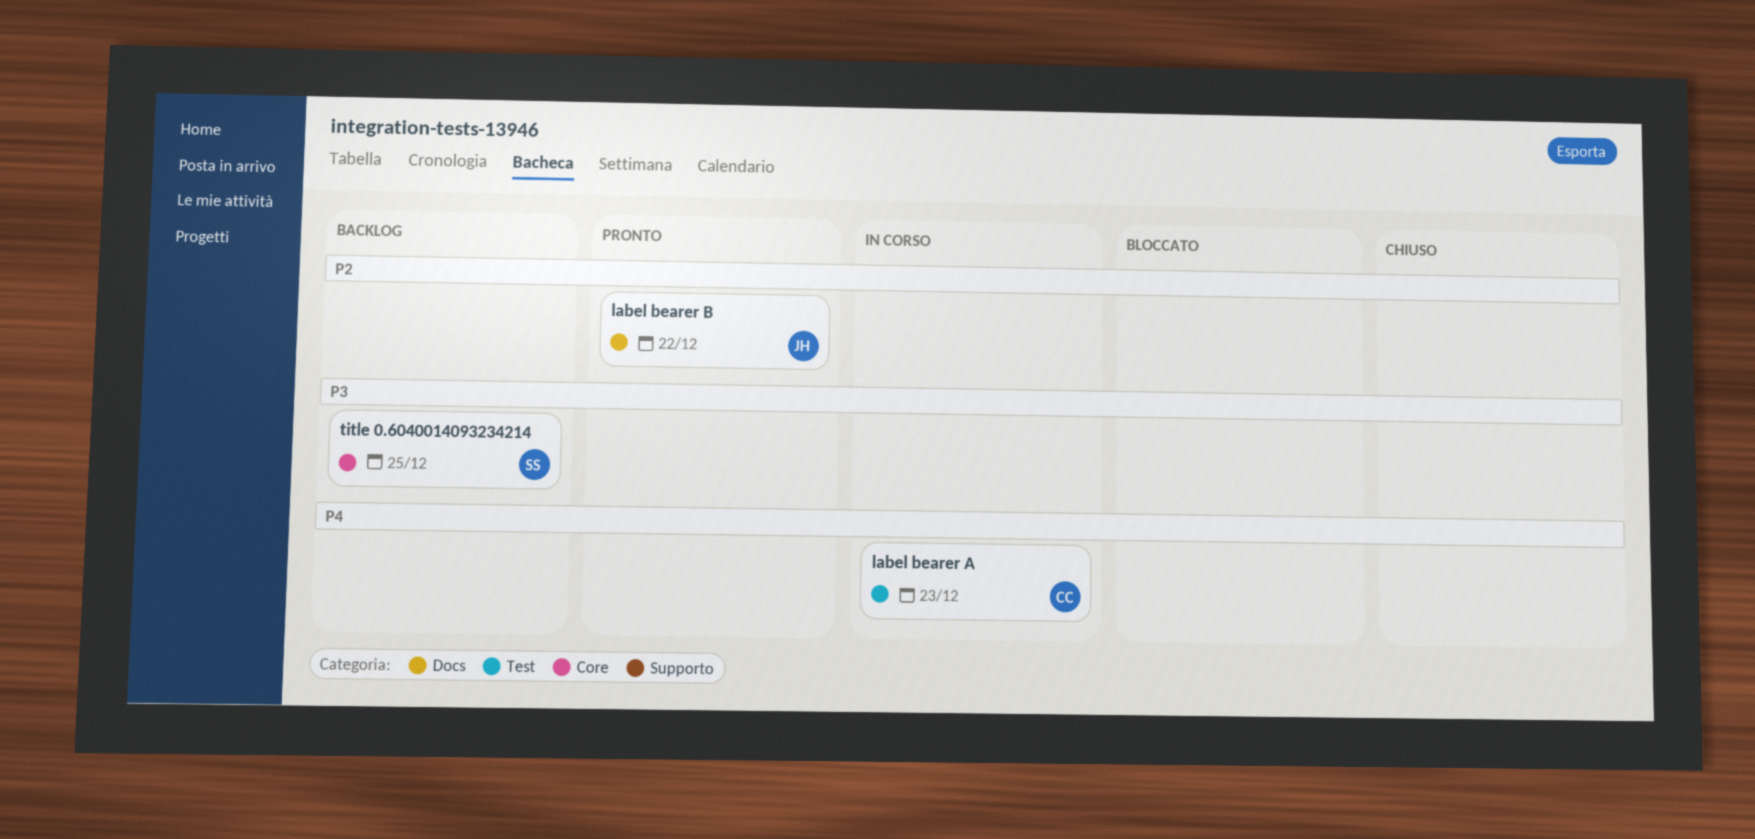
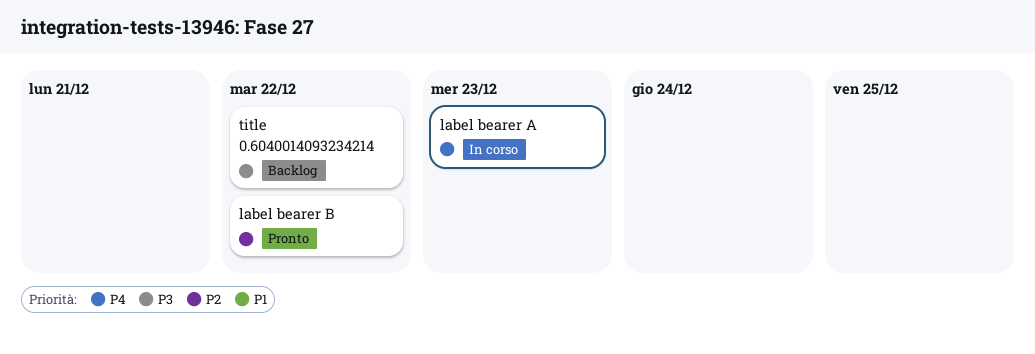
title 0.6040014093234214, due: Dec 25 -> Dec 22

